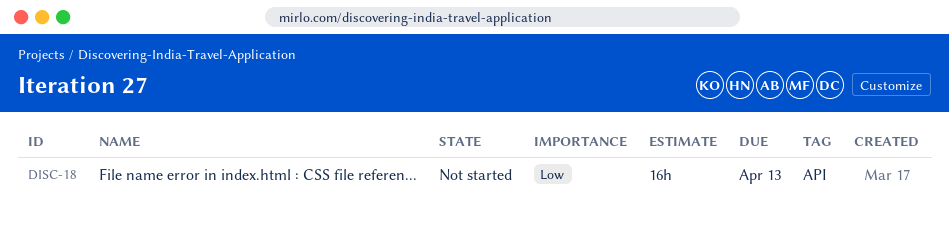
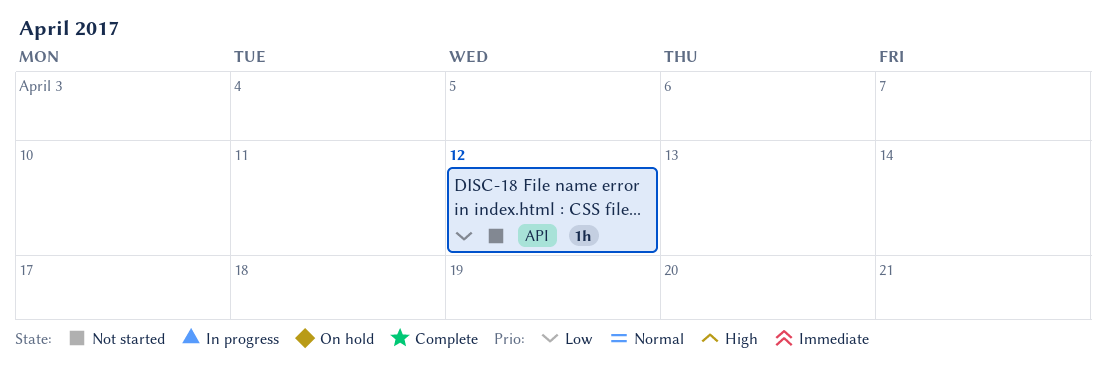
DISC-18, estimate: 16h -> 1h
DISC-18, due: Apr 13 -> Apr 12

